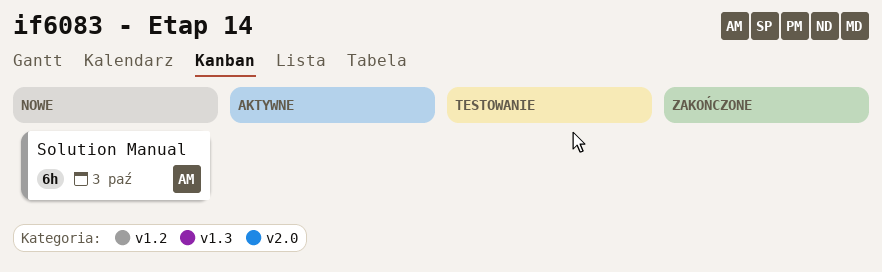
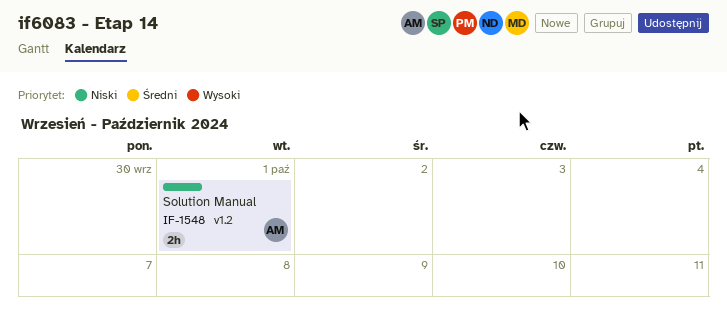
Solution Manual, estimate: 6h -> 2h
Solution Manual, due: Oct 3 -> Oct 1

